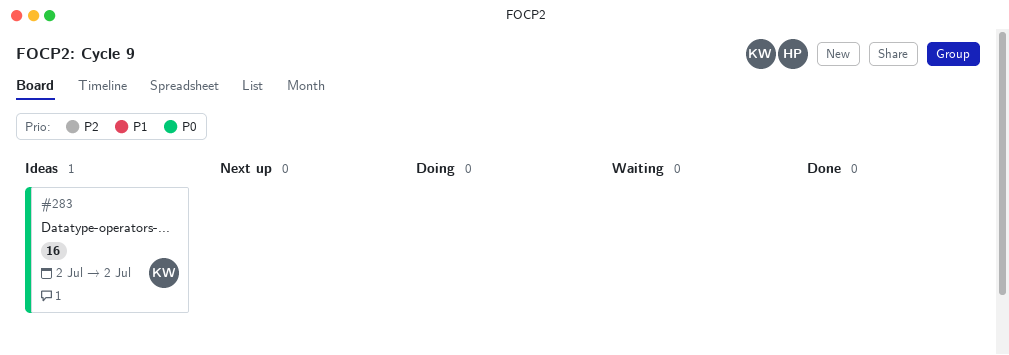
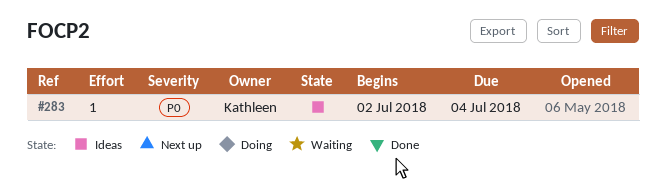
#283, estimate: 16 -> 1
#283, due: Jul 2 -> Jul 4

